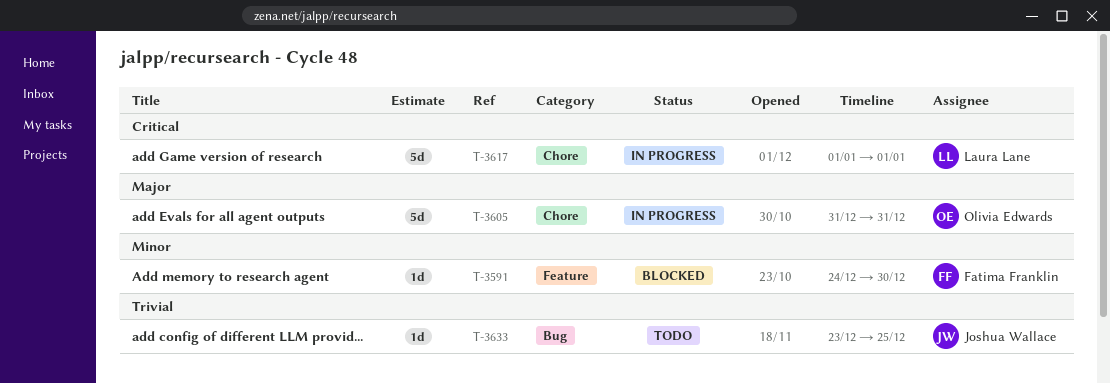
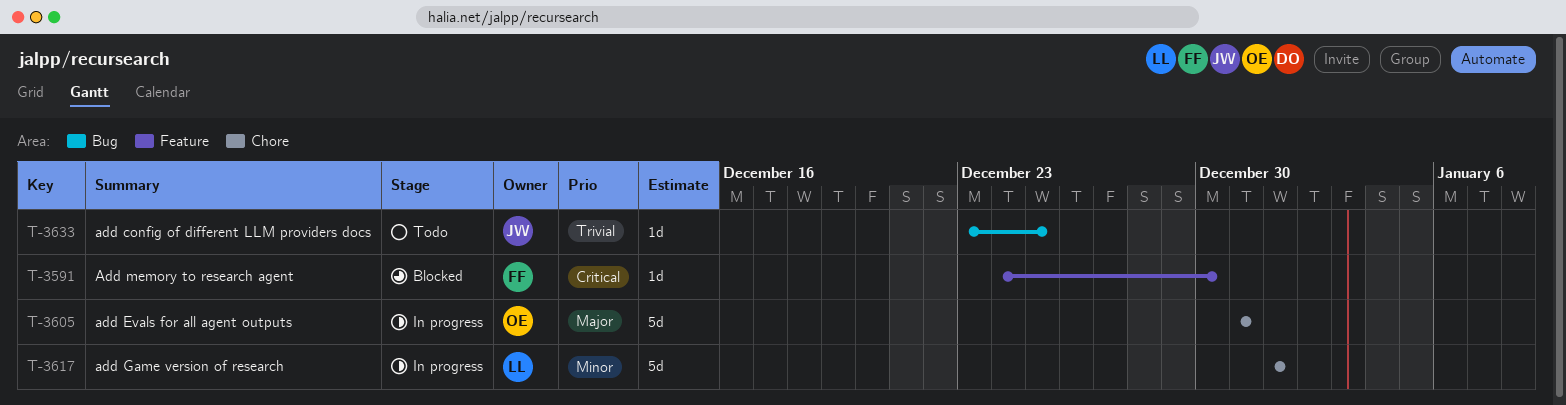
T-3591, priority: Minor -> Critical
T-3617, priority: Critical -> Minor

